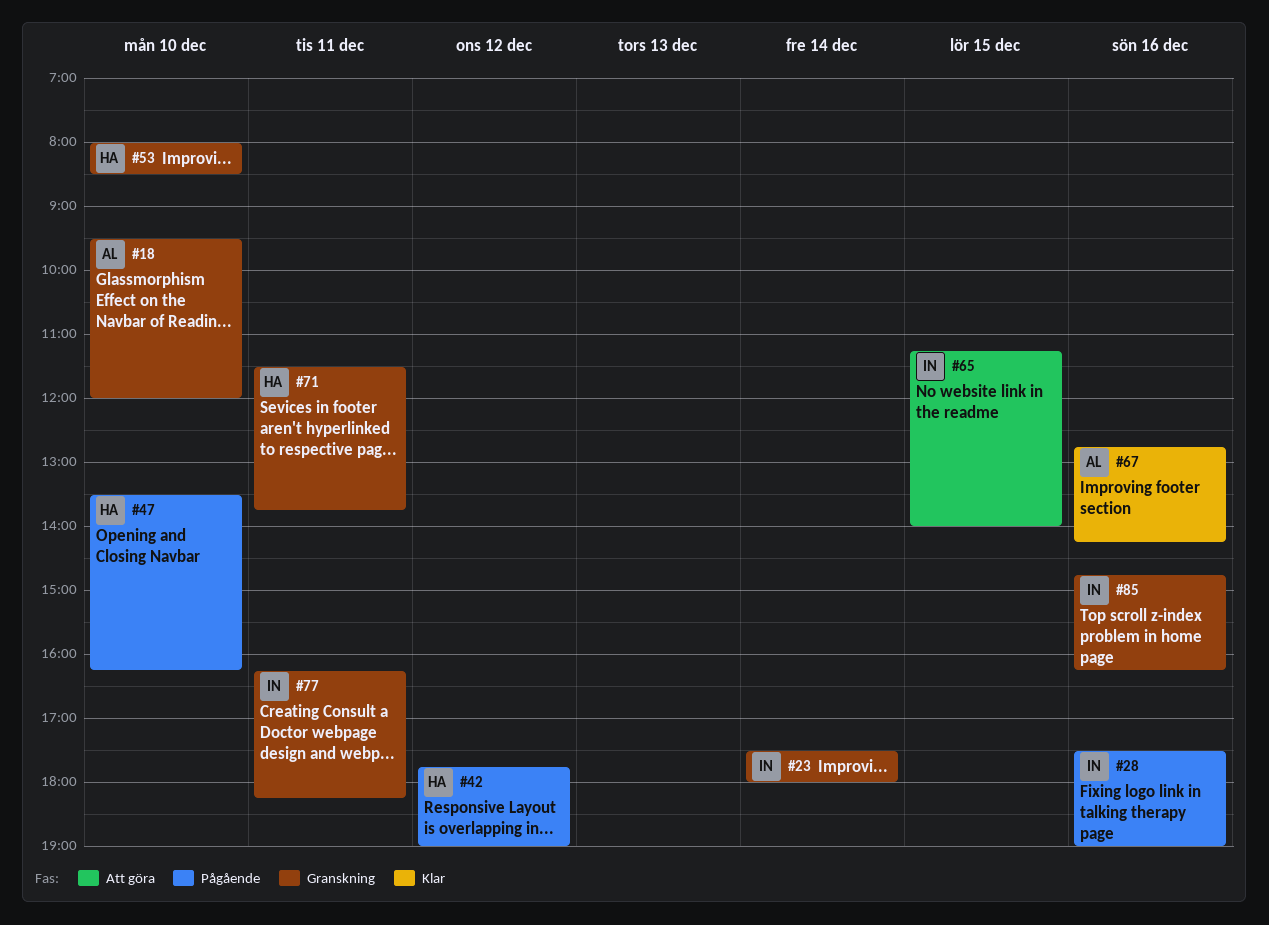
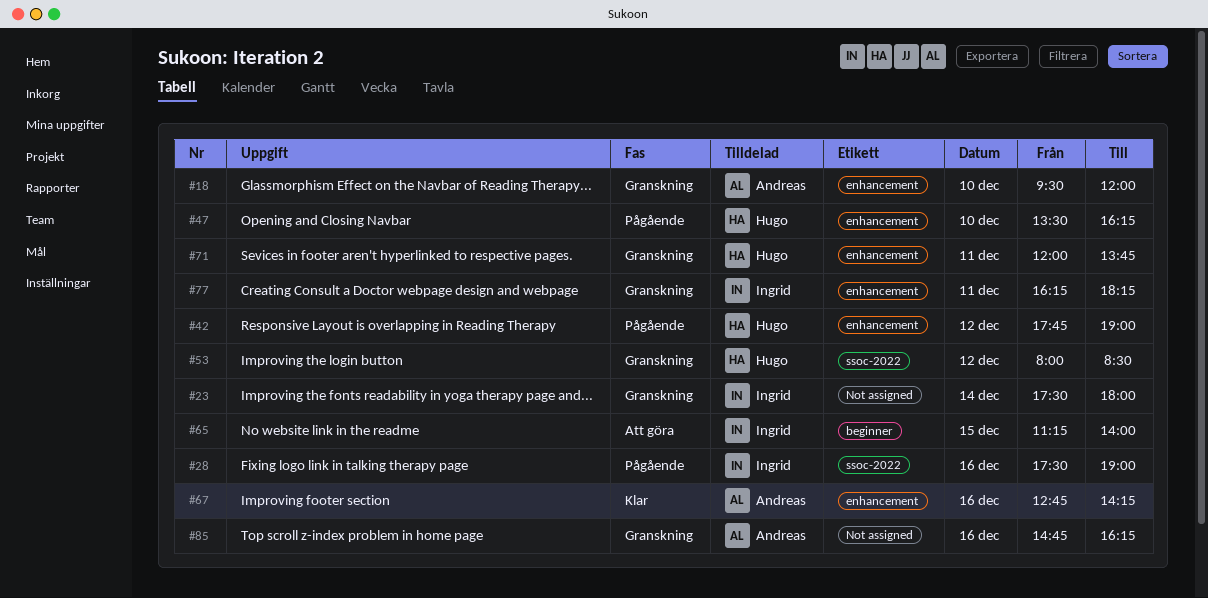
#53, day: Dec 10 -> Dec 12
#71, begins: 11:30 -> 12:00
#85, owner: Ingrid -> Andreas

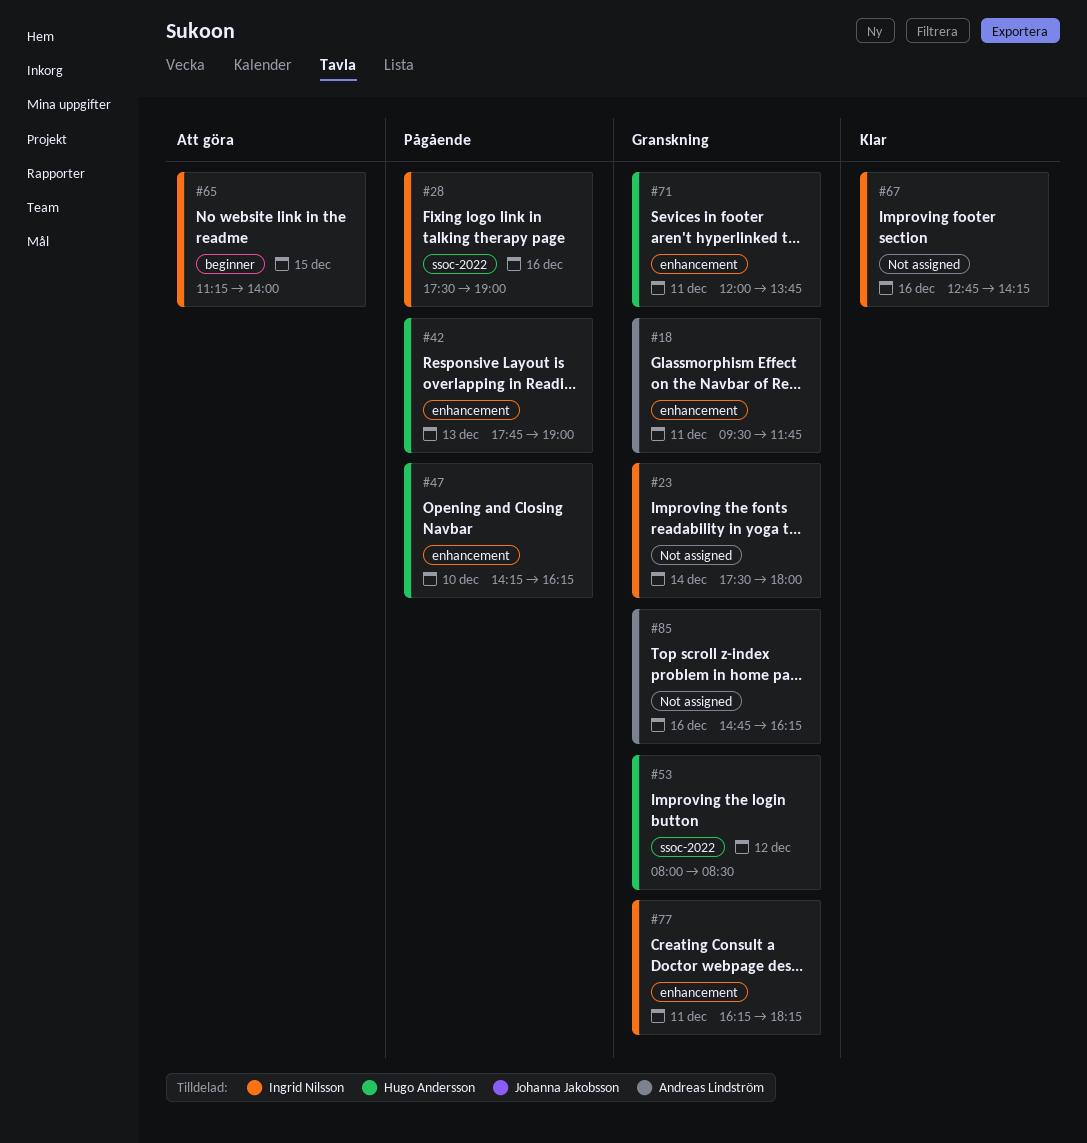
#18, day: Dec 10 -> Dec 11
#18, ends: 12:00 -> 11:45
#42, day: Dec 12 -> Dec 13
#47, begins: 13:30 -> 14:15
#67, owner: Andreas Lindström -> Ingrid Nilsson
#67, label: enhancement -> Not assigned

